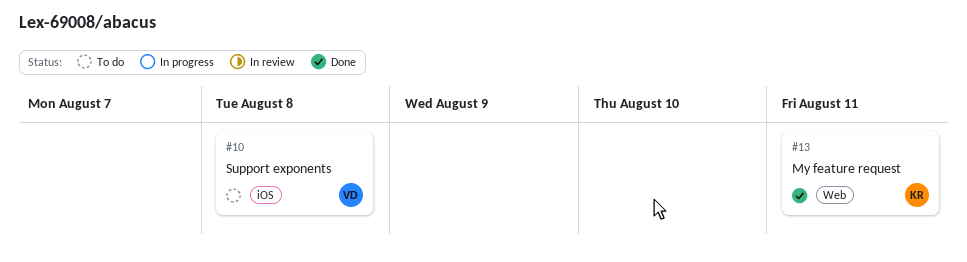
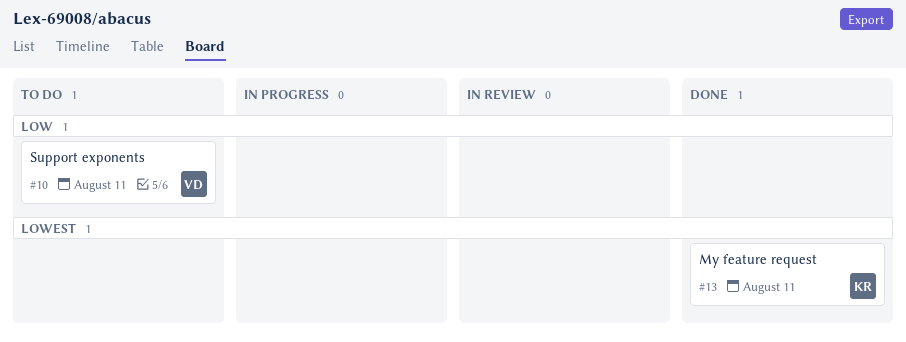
#10, due: Aug 8 -> Aug 11

